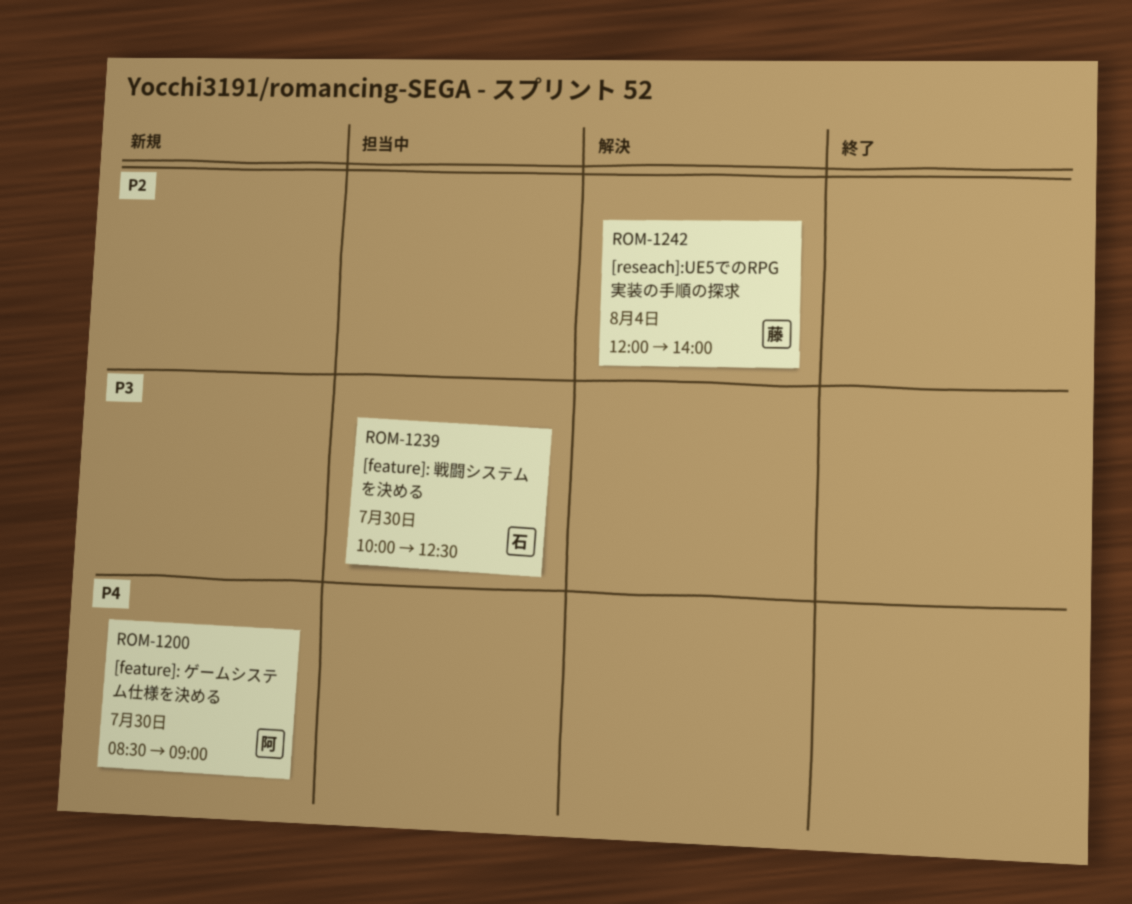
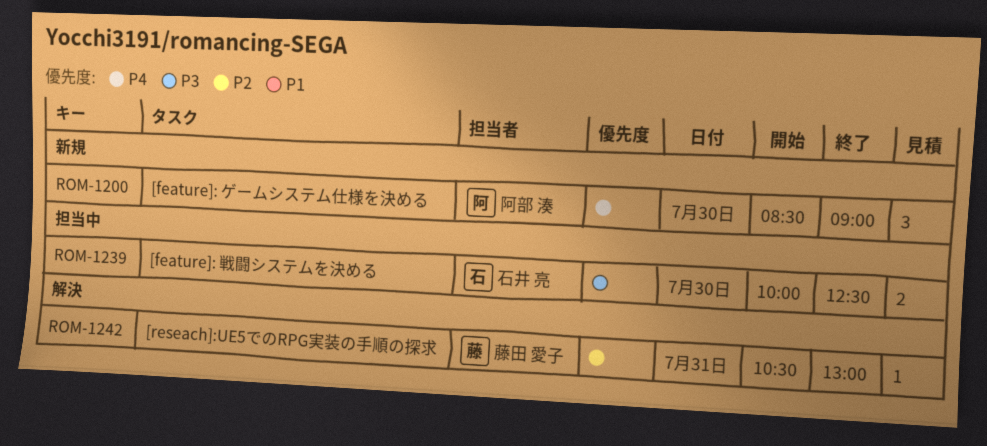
ROM-1242, day: Aug 4 -> Jul 31
ROM-1242, begins: 12:00 -> 10:30
ROM-1242, ends: 14:00 -> 13:00

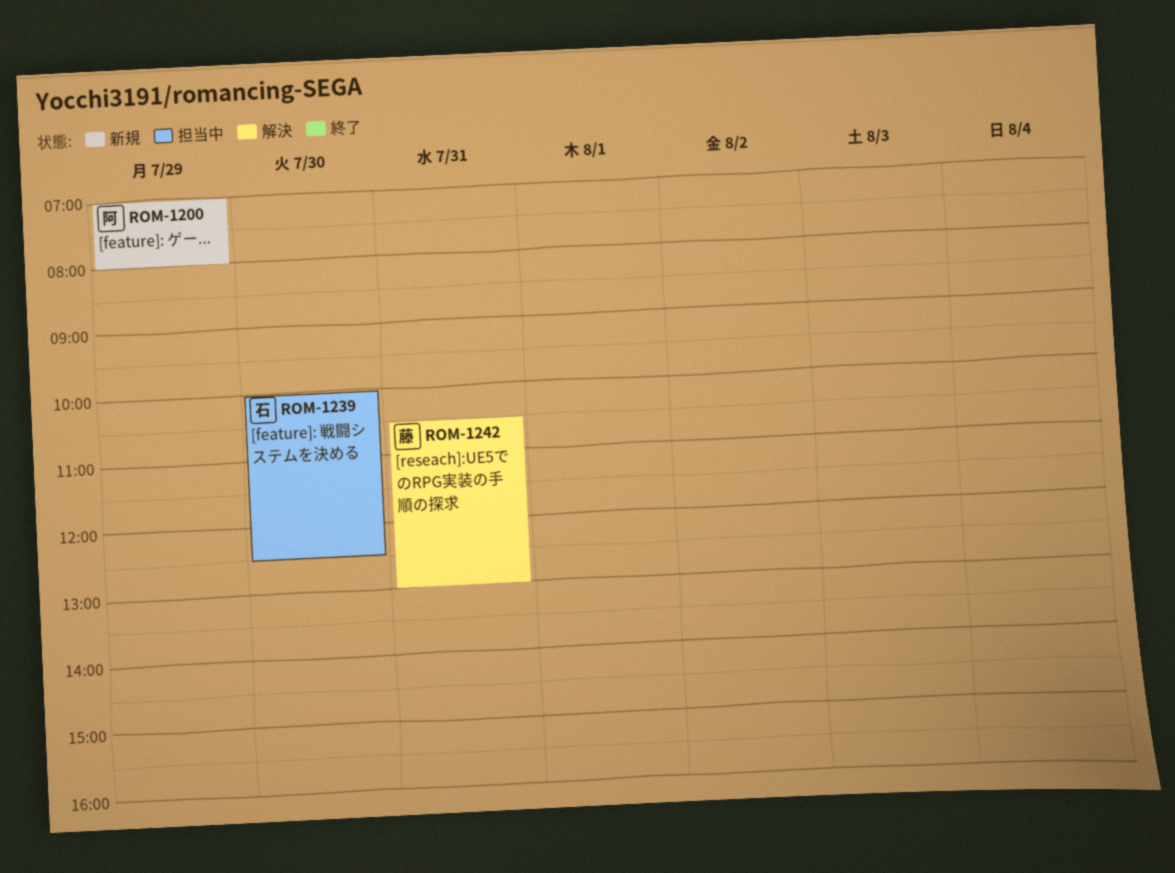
ROM-1200, day: Jul 30 -> Jul 29
ROM-1200, begins: 08:30 -> 07:00
ROM-1200, ends: 09:00 -> 08:00

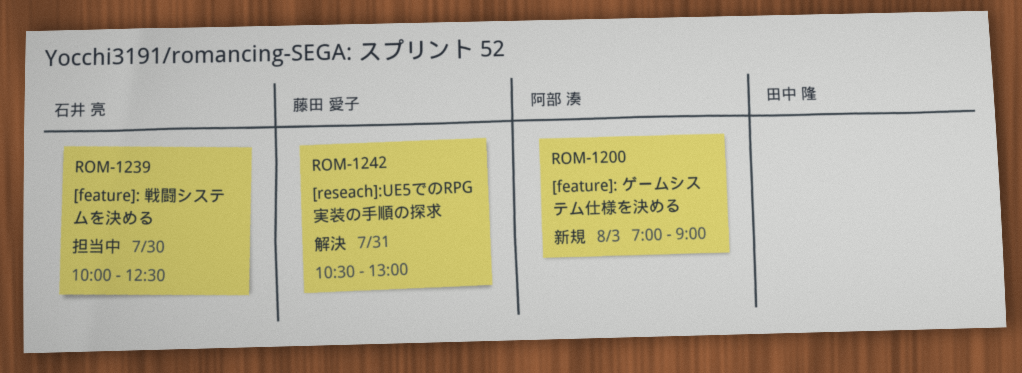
ROM-1200, day: Jul 29 -> Aug 3
ROM-1200, ends: 08:00 -> 09:00

